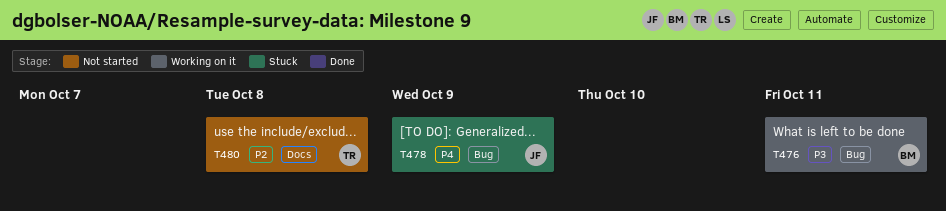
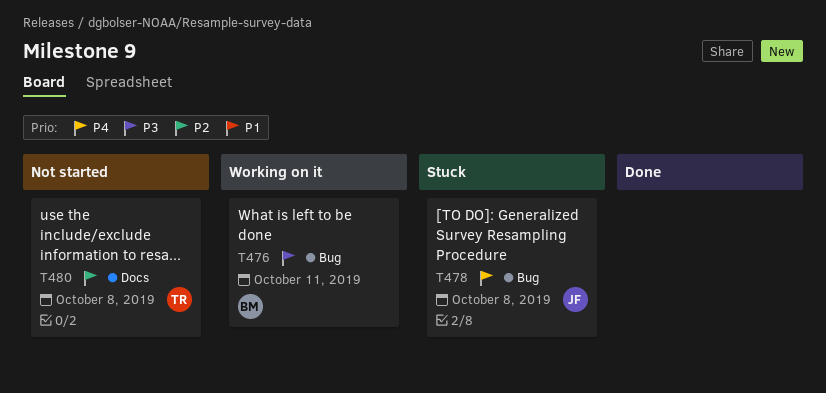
T478, due: Oct 9 -> Oct 8

